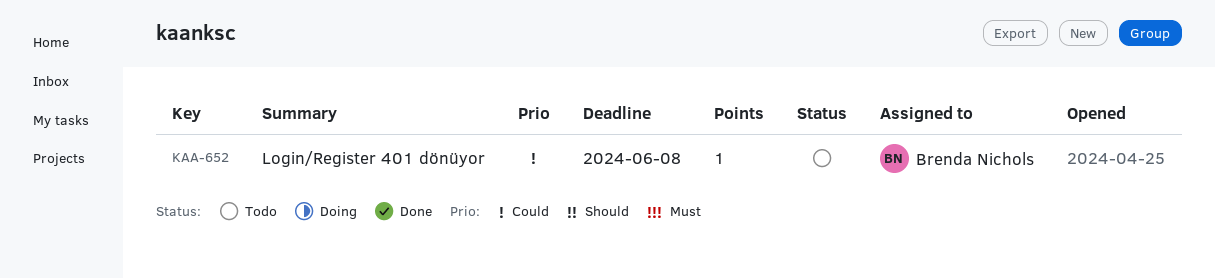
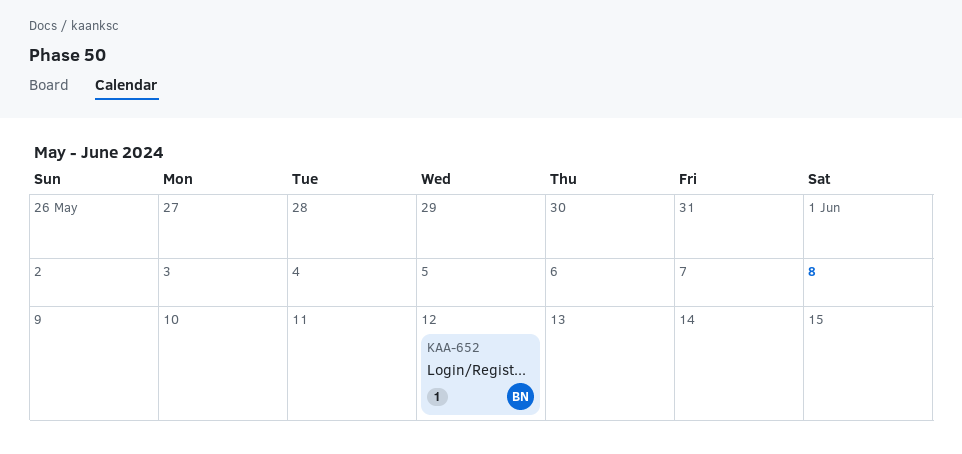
KAA-652, due: Jun 8 -> Jun 12

